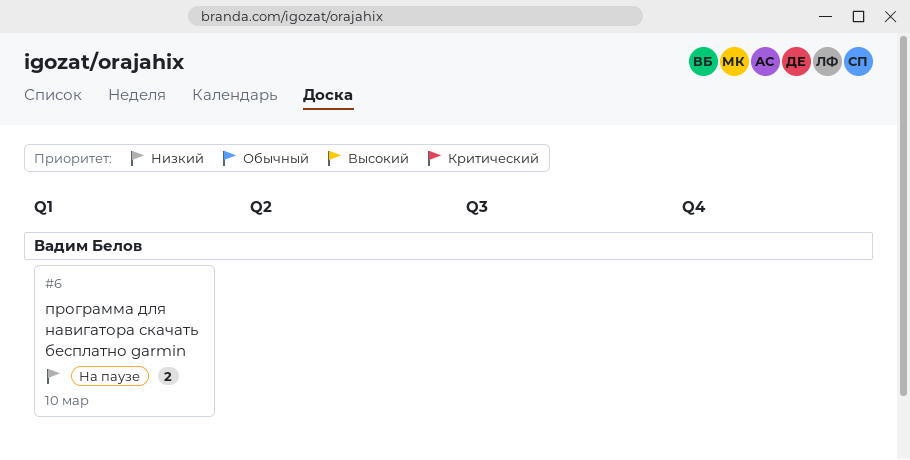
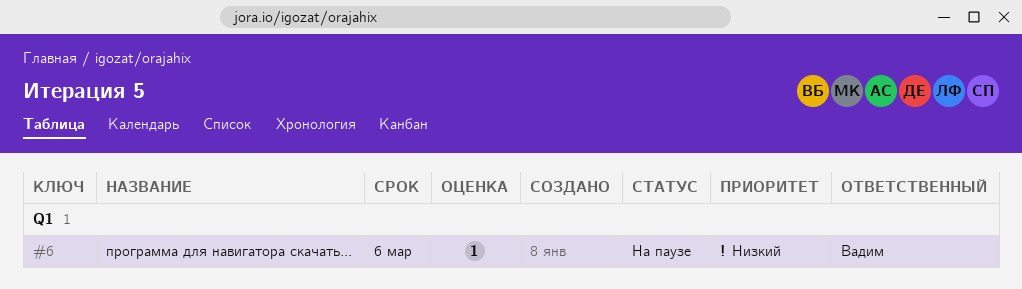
#6, estimate: 2 -> 1
#6, due: Mar 10 -> Mar 6

